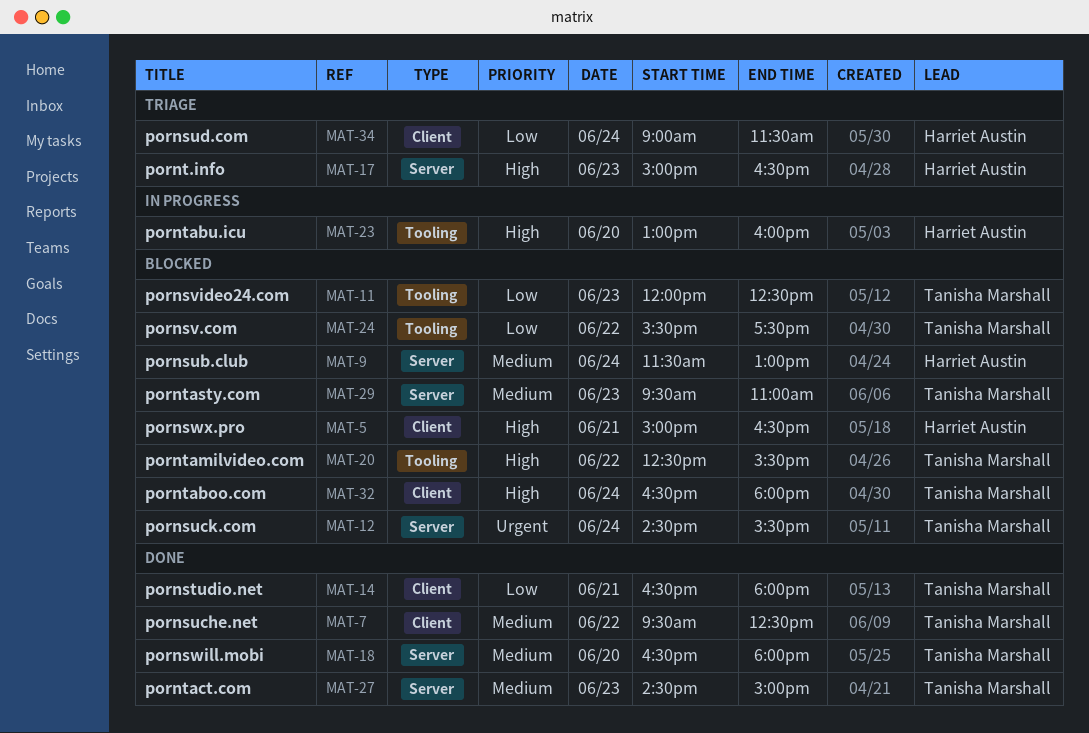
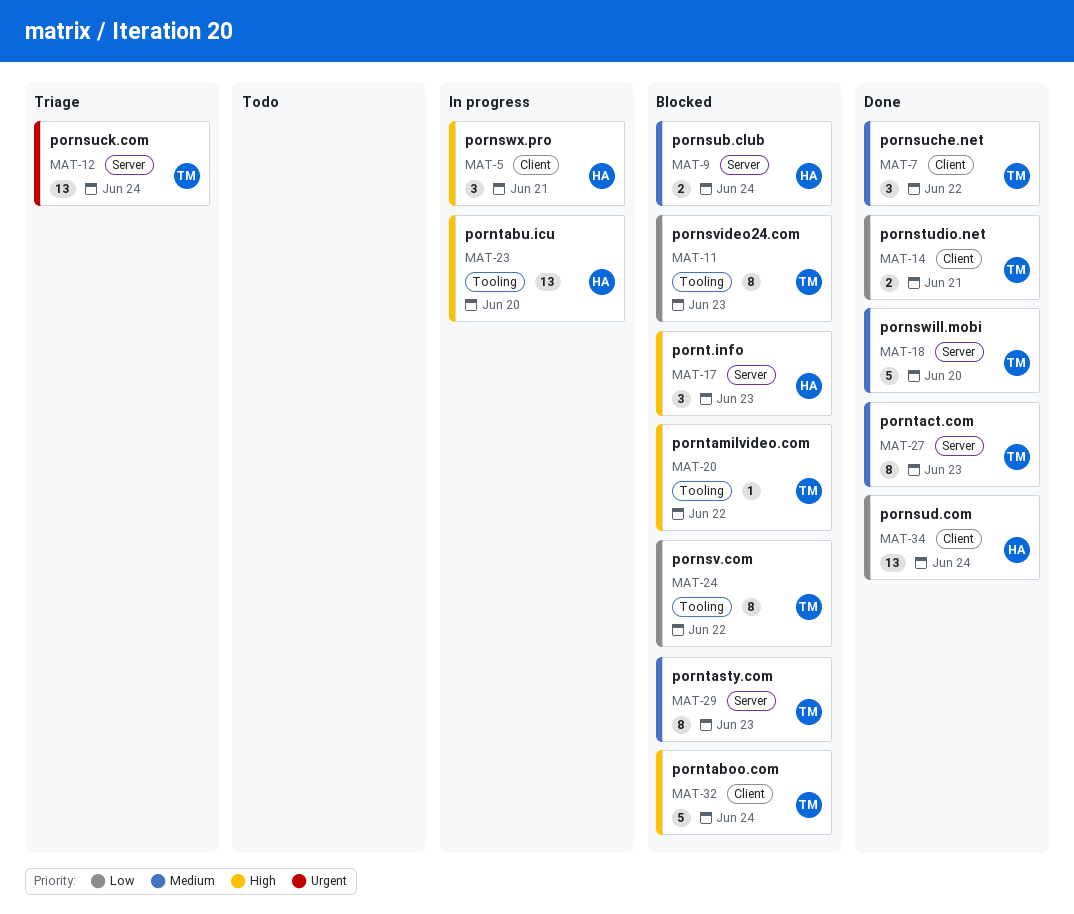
MAT-5, status: Blocked -> In progress
MAT-12, status: Blocked -> Triage
MAT-17, status: Triage -> Blocked
MAT-34, status: Triage -> Done

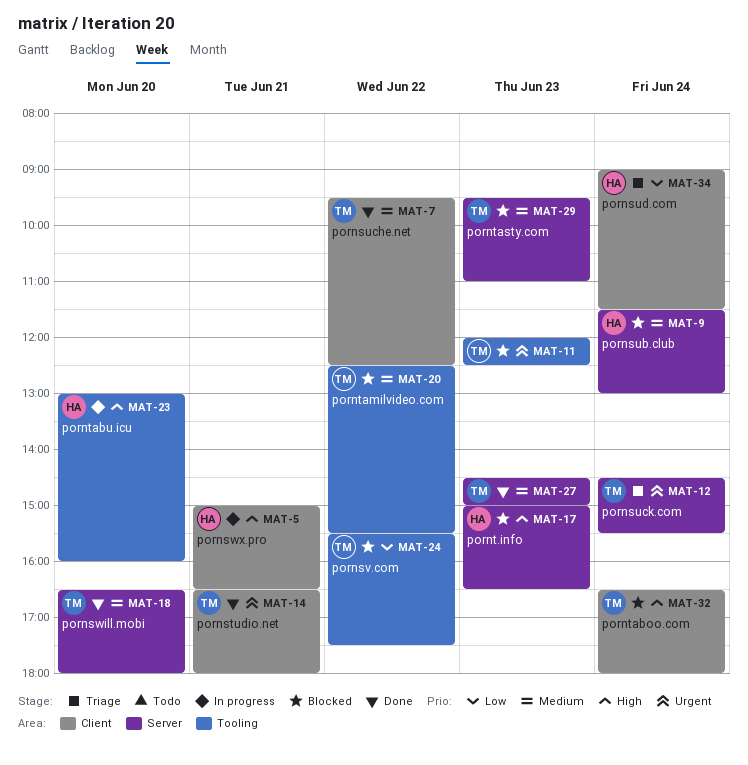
MAT-11, priority: Low -> Urgent
MAT-14, priority: Low -> Urgent
MAT-20, priority: High -> Medium
MAT-34, status: Done -> Triage

